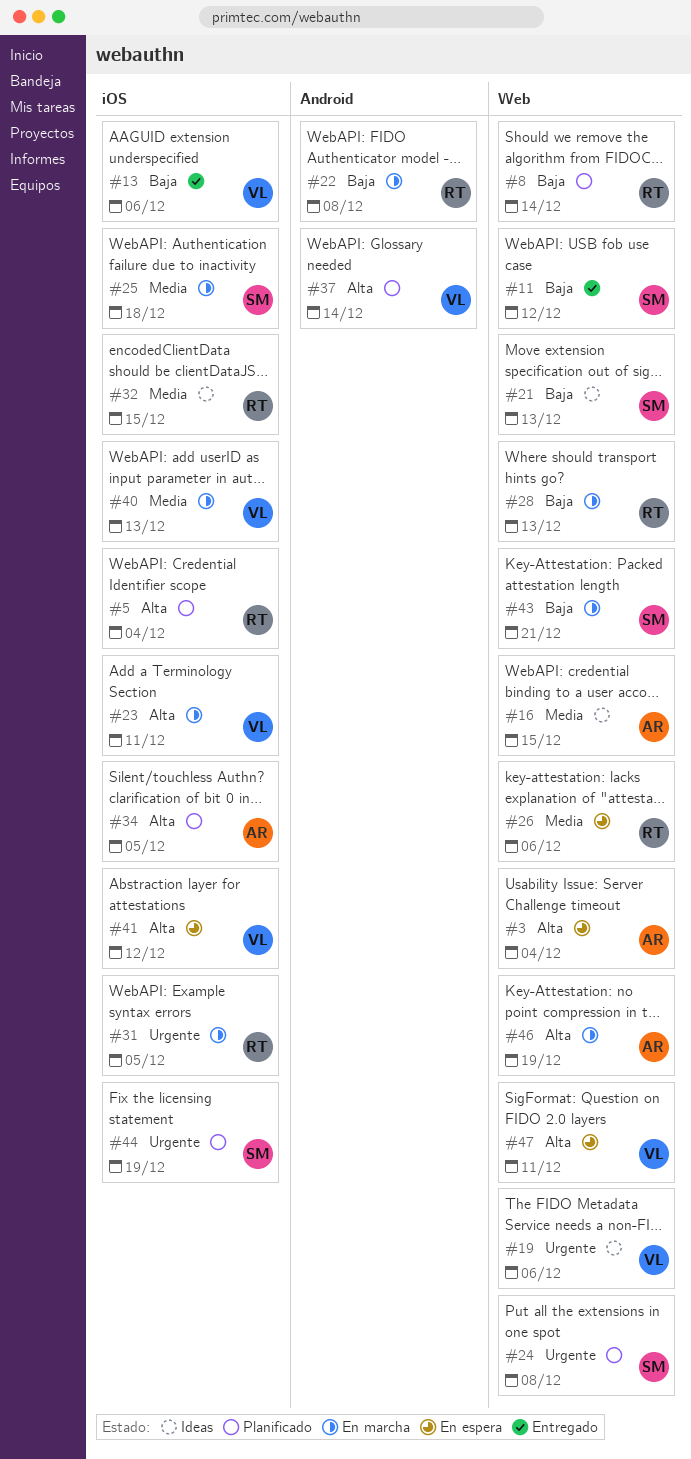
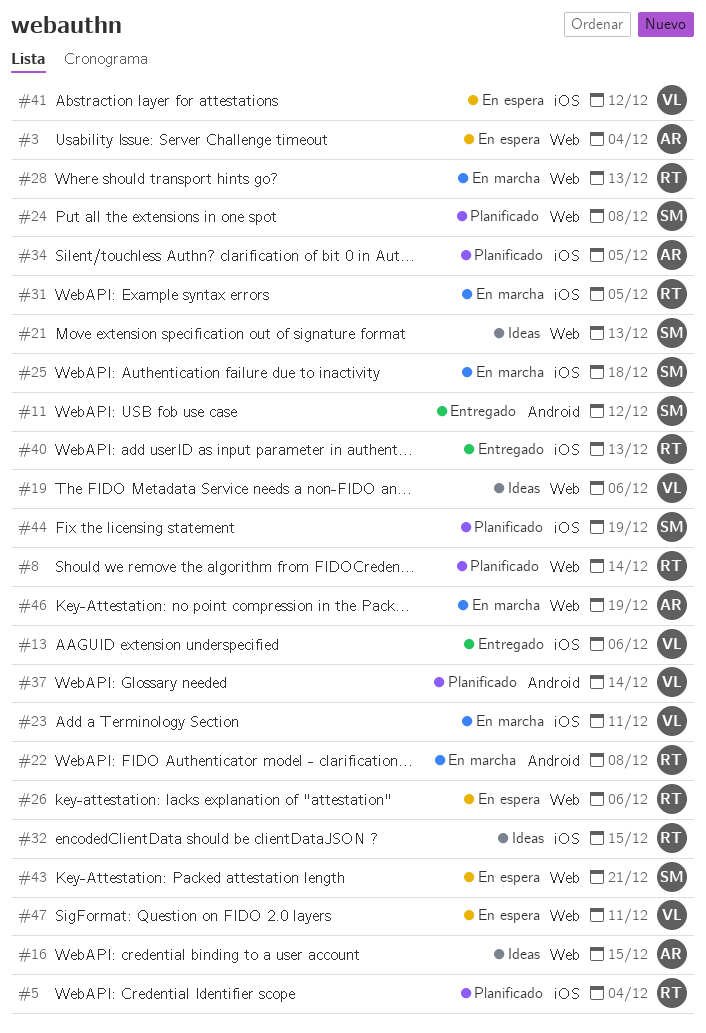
#11, label: Web -> Android
#40, status: En marcha -> Entregado
#40, owner: VL -> RT
#43, status: En marcha -> En espera

